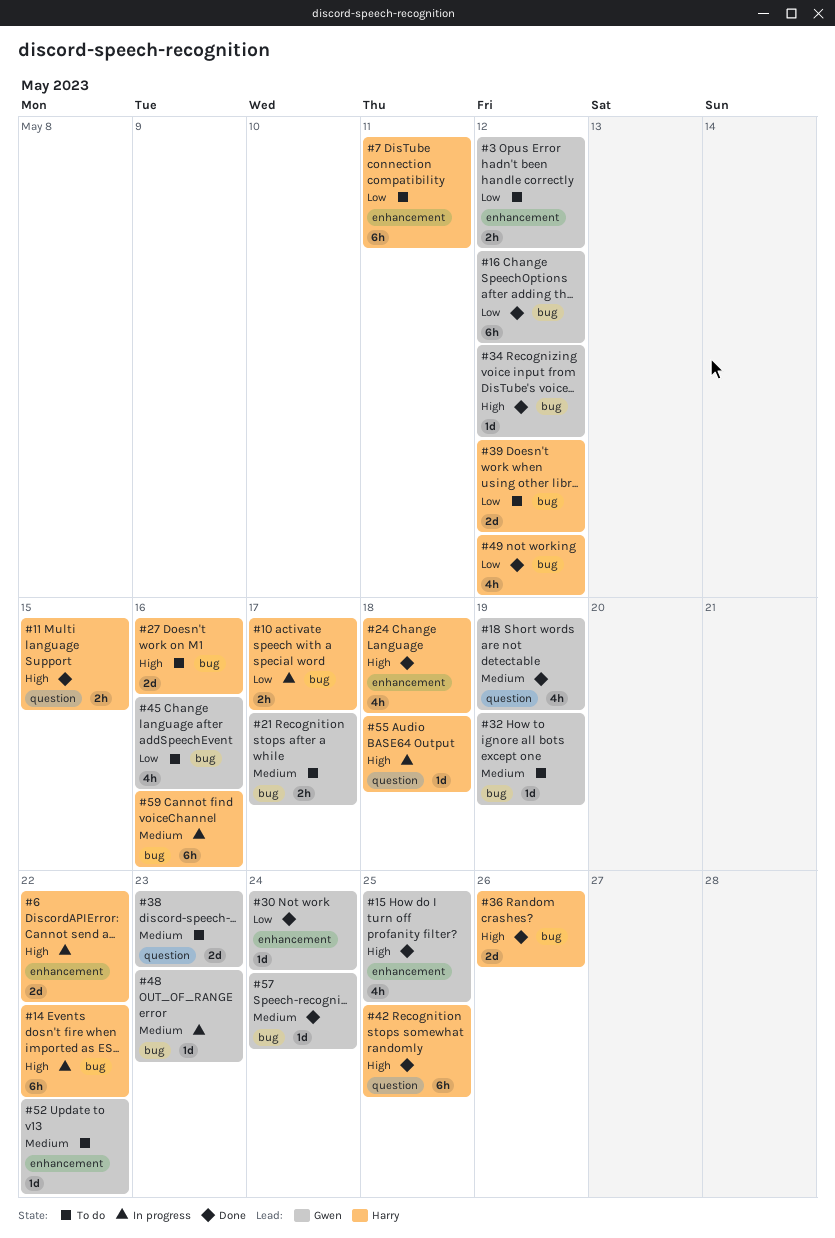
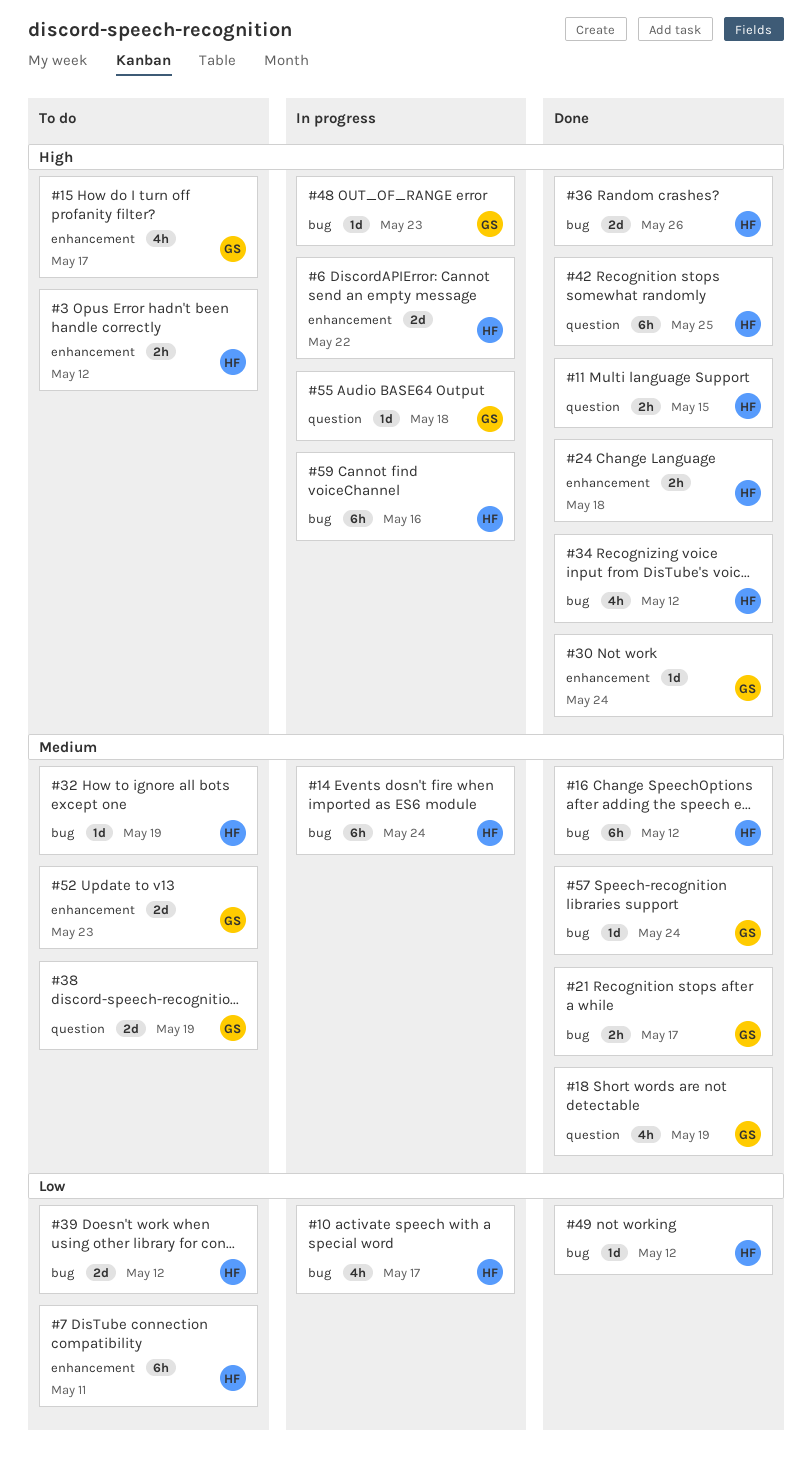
#3, owner: Gwen -> Harry
#3, priority: Low -> High
#10, estimate: 2h -> 4h
#14, priority: High -> Medium
#14, due: May 22 -> May 24
#15, status: Done -> To do
#15, due: May 25 -> May 17
#16, owner: Gwen -> Harry
#16, priority: Low -> Medium
#21, status: To do -> Done
#24, estimate: 4h -> 2h
#27: present -> none
#30, priority: Low -> High
#32, owner: Gwen -> Harry
#34, owner: Gwen -> Harry
#34, estimate: 1d -> 4h
#38, due: May 23 -> May 19
#45: present -> none
#48, priority: Medium -> High
#49, estimate: 4h -> 1d
#52, estimate: 1d -> 2d
#52, due: May 22 -> May 23
#55, owner: Harry -> Gwen
#59, priority: Medium -> High

